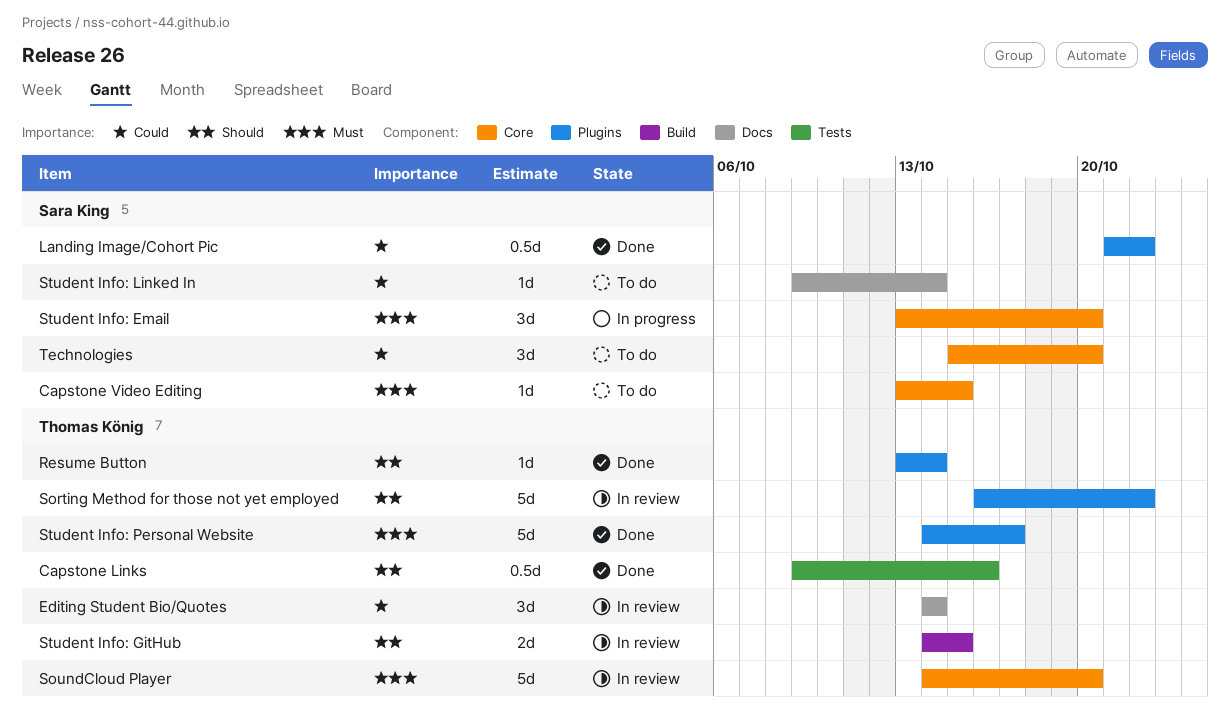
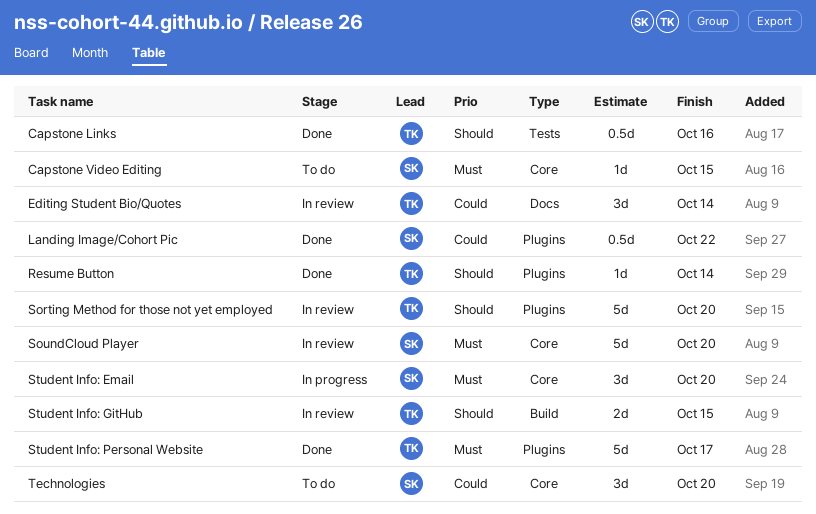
Sorting Method for those not yet employed, due: Oct 22 -> Oct 20
SoundCloud Player, owner: Thomas König -> Sara King
Student Info: Linked In: present -> none

